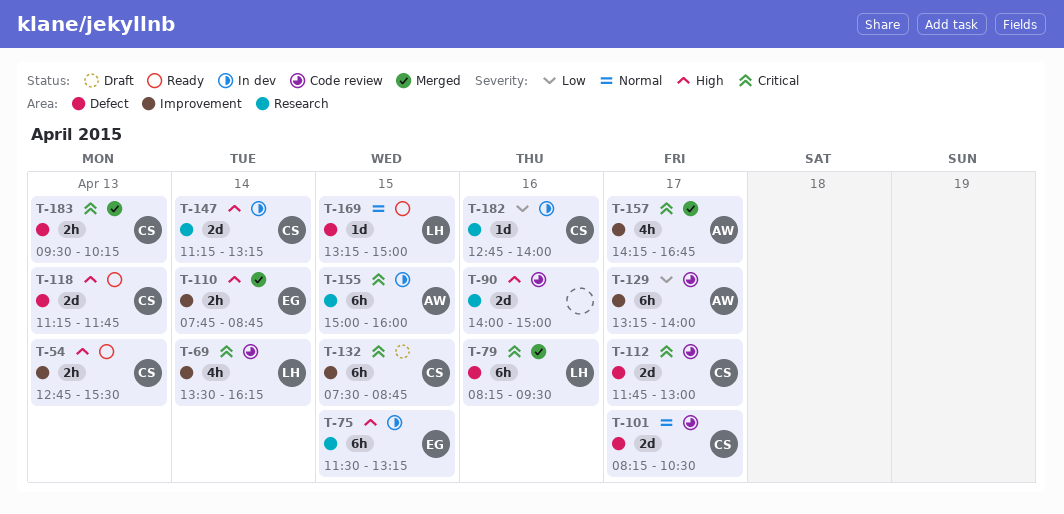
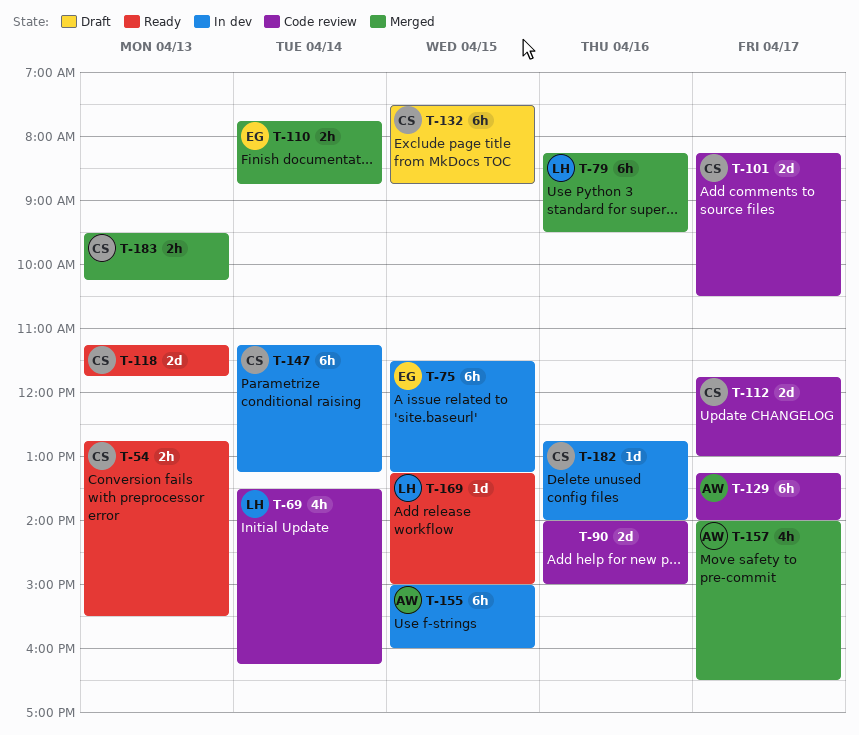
T-147, estimate: 2d -> 6h
T-157, begins: 14:15 -> 14:00
T-157, ends: 16:45 -> 16:30

